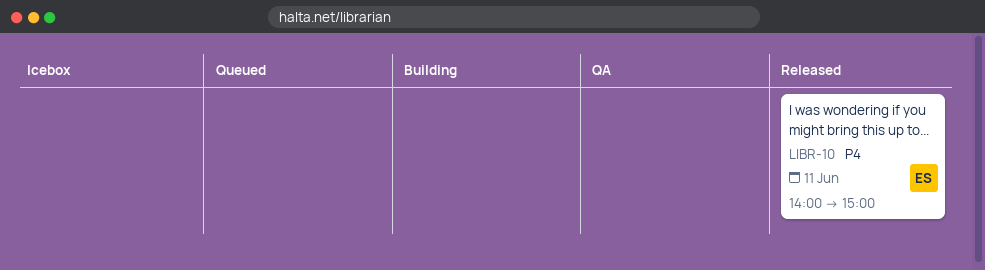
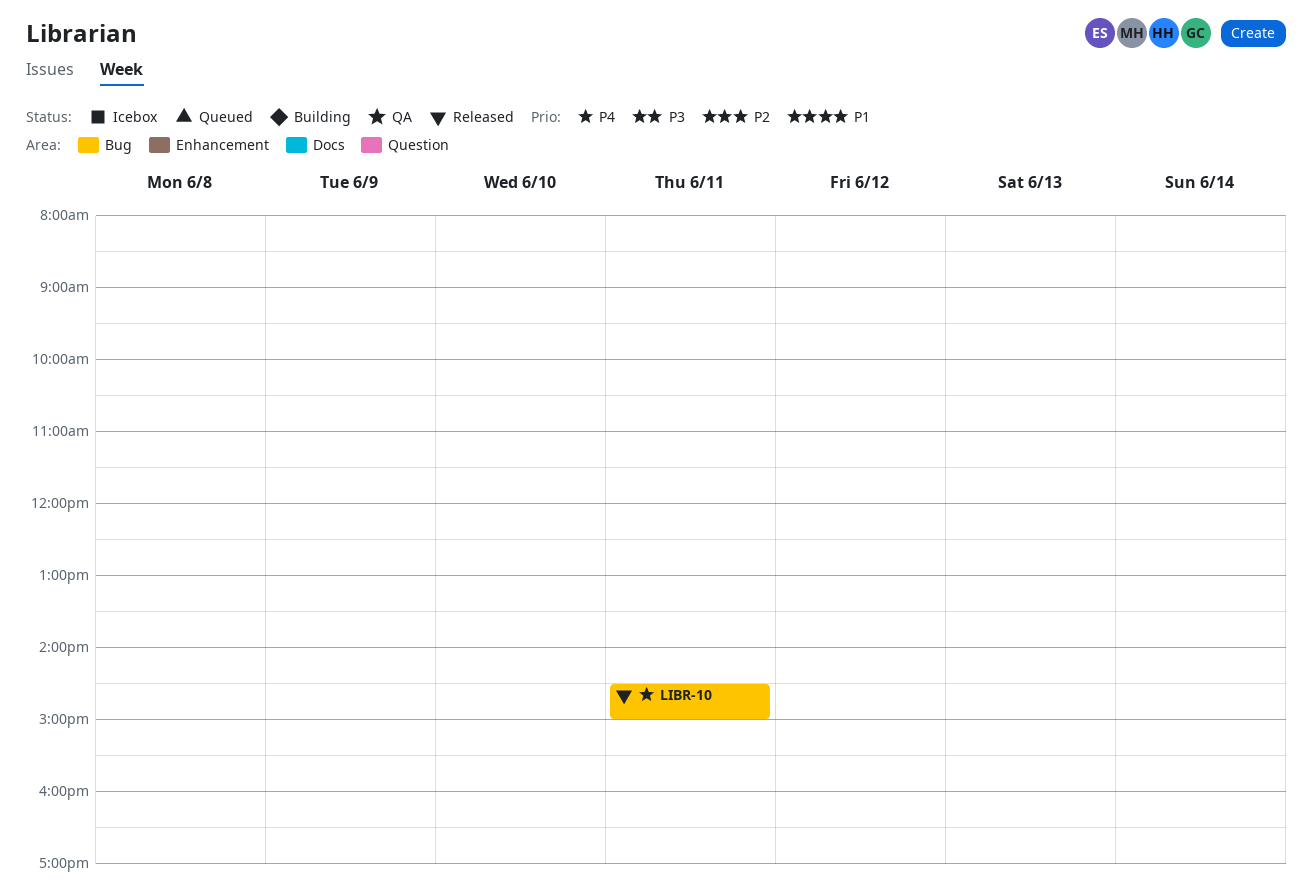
LIBR-10, begins: 14:00 -> 14:30

